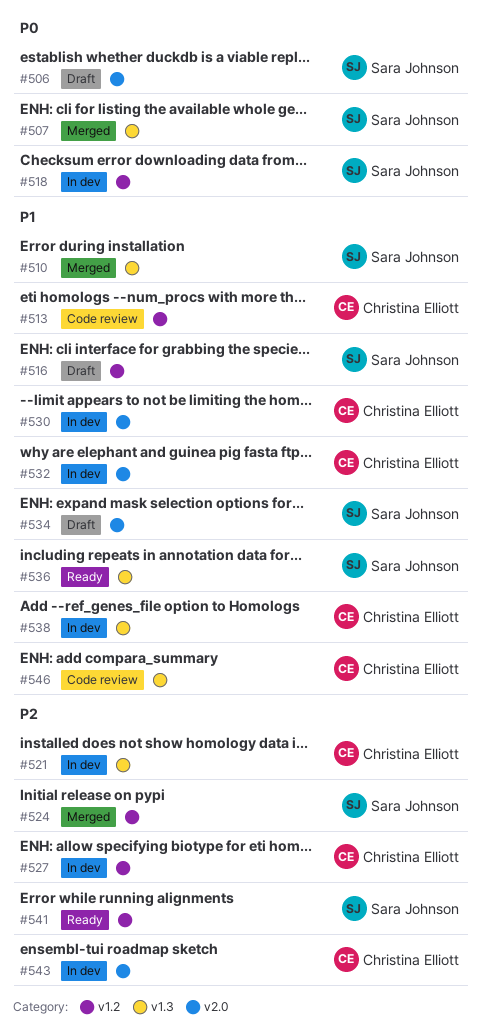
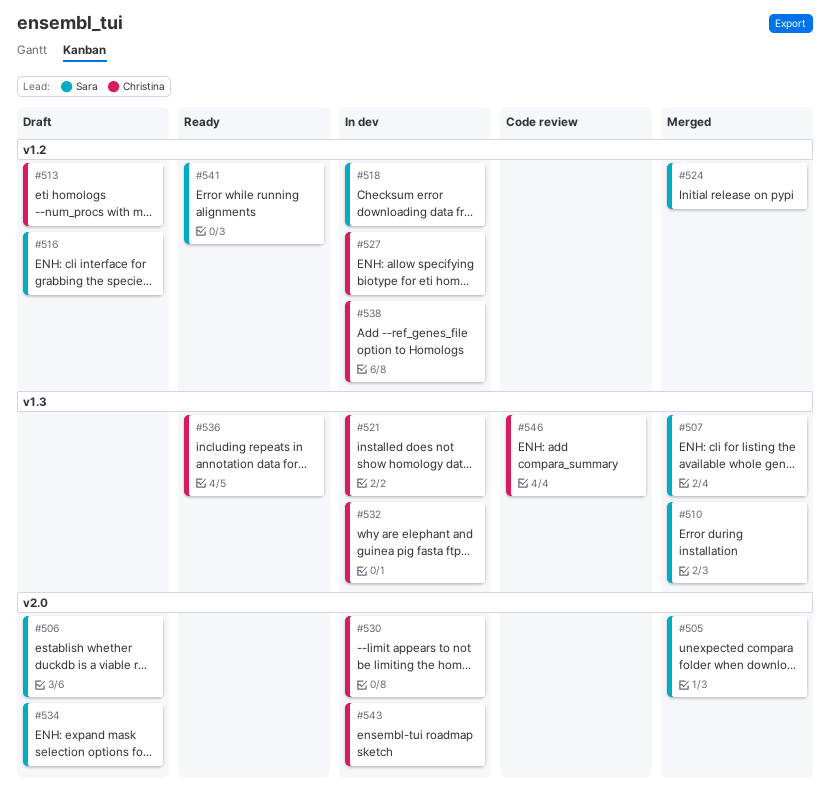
#505: none -> present
#513, status: Code review -> Draft
#532, label: v2.0 -> v1.3
#536, owner: Sara Johnson -> Christina Elliott
#538, label: v1.3 -> v1.2

